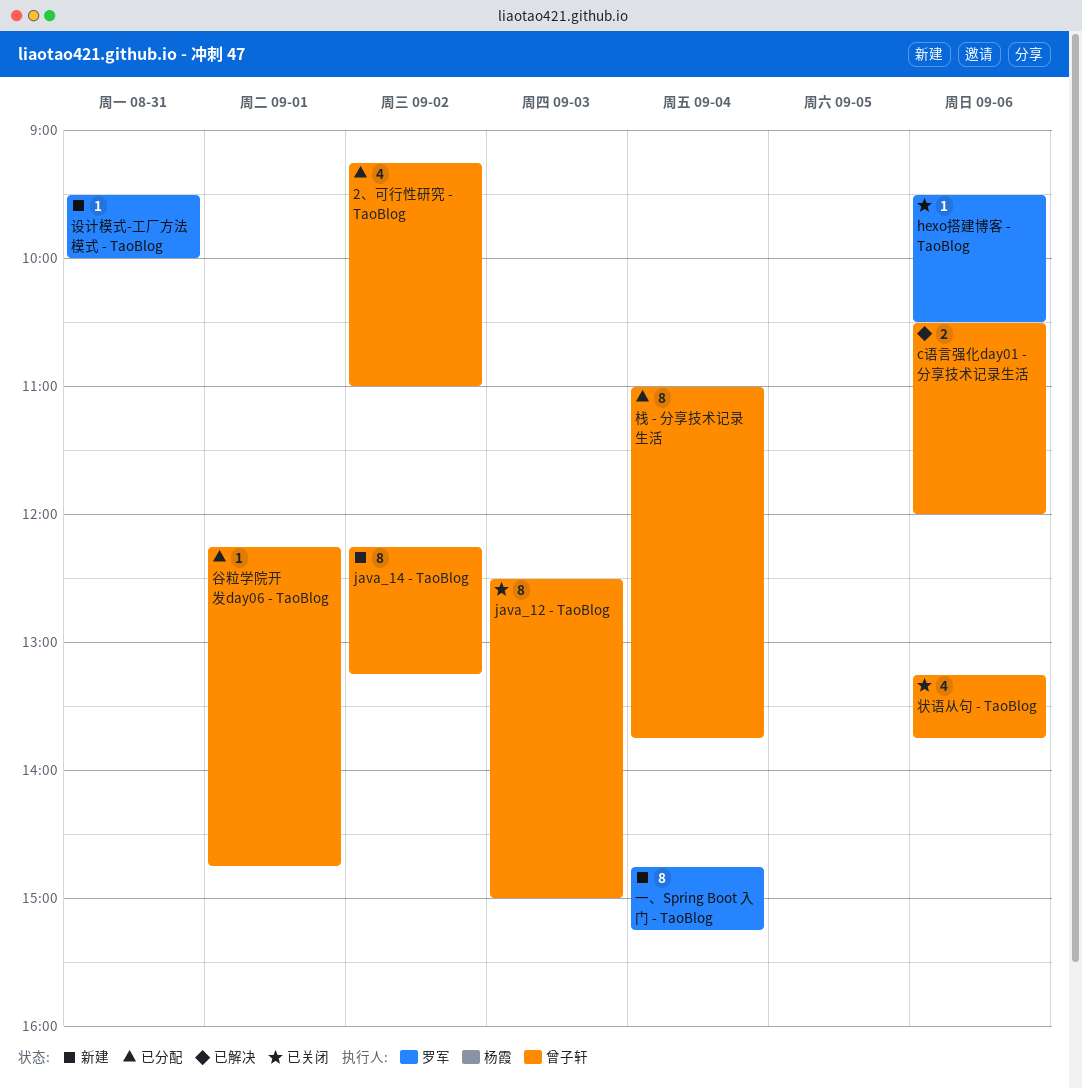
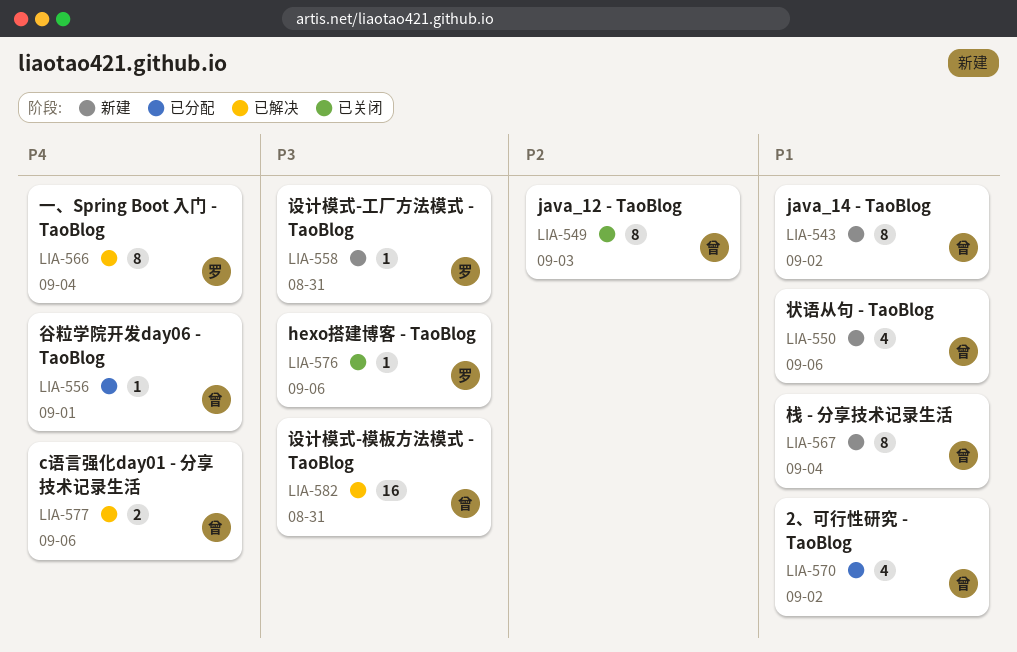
一、Spring Boot 入门 - TaoBlog, status: 新建 -> 已解决
栈 - 分享技术记录生活, status: 已分配 -> 新建
状语从句 - TaoBlog, status: 已关闭 -> 新建
设计模式-模板方法模式 - TaoBlog: none -> present

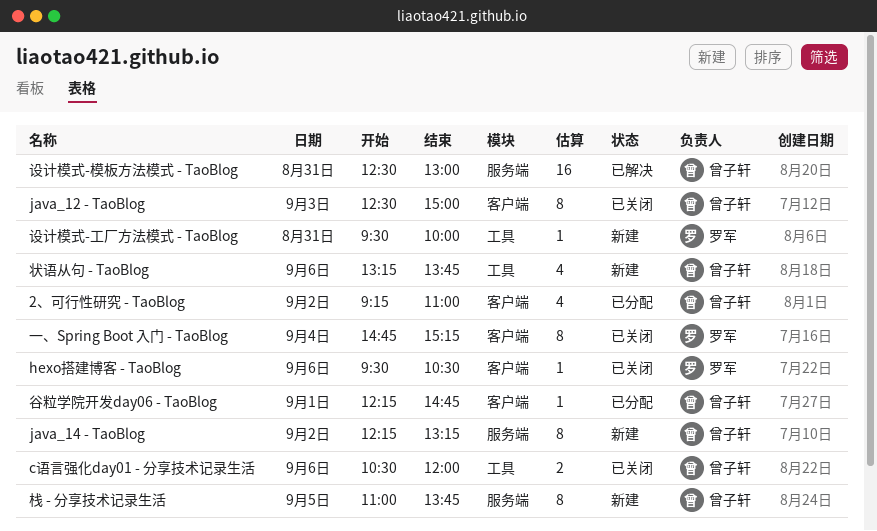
c语言强化day01 - 分享技术记录生活, status: 已解决 -> 已关闭
一、Spring Boot 入门 - TaoBlog, status: 已解决 -> 已关闭
栈 - 分享技术记录生活, day: Sep 4 -> Sep 5

